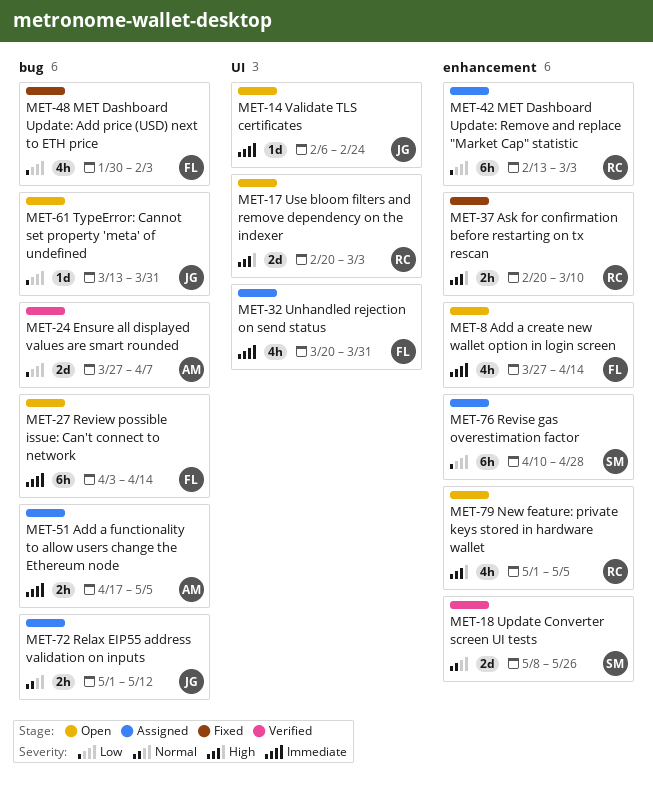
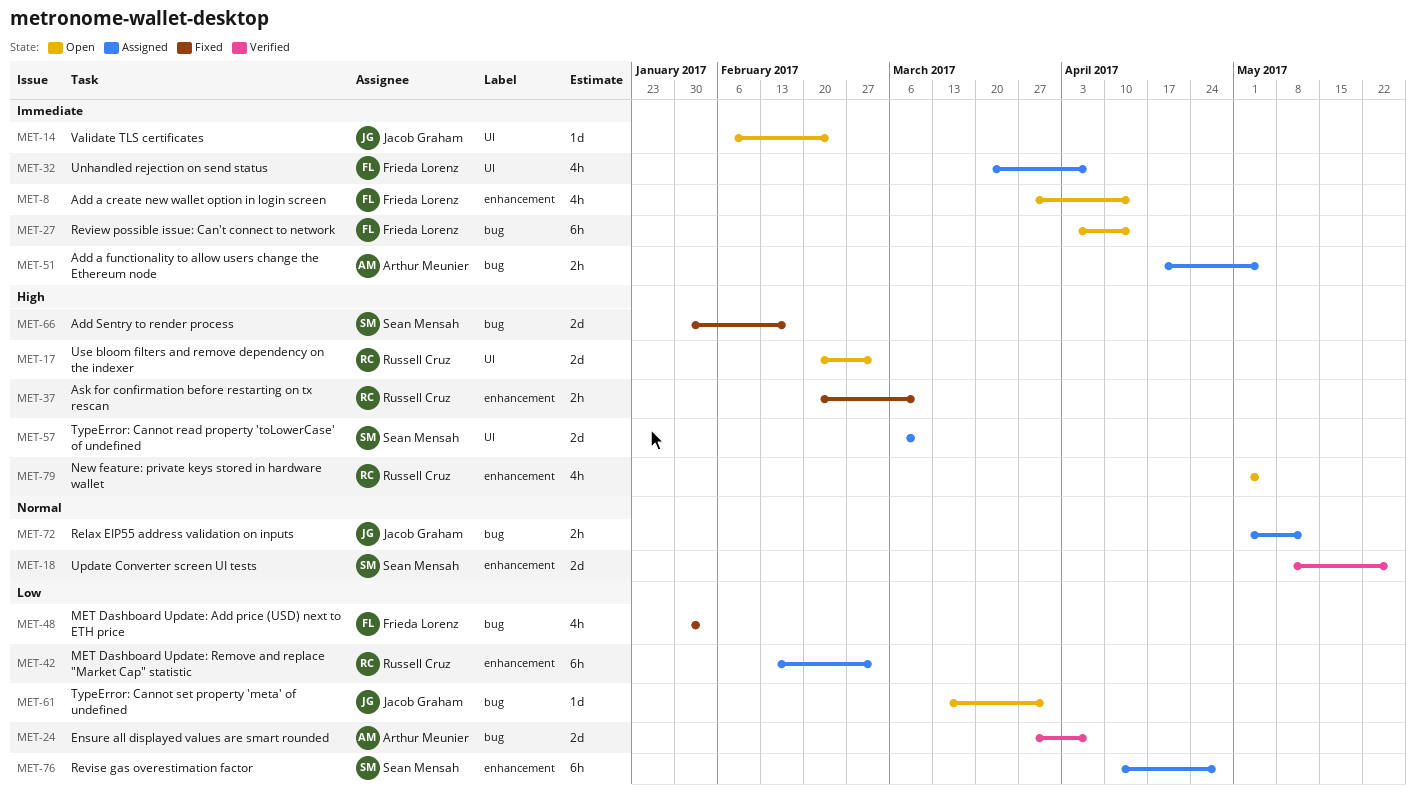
MET-32, due: Mar 31 -> Apr 7
MET-57: none -> present
MET-66: none -> present

